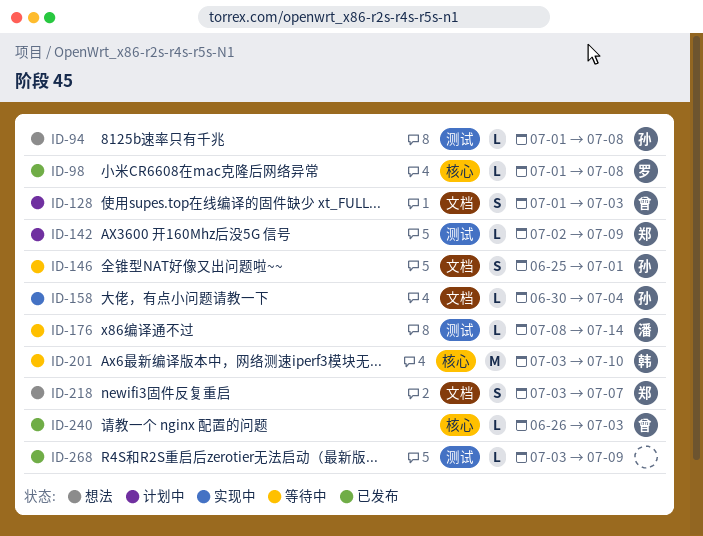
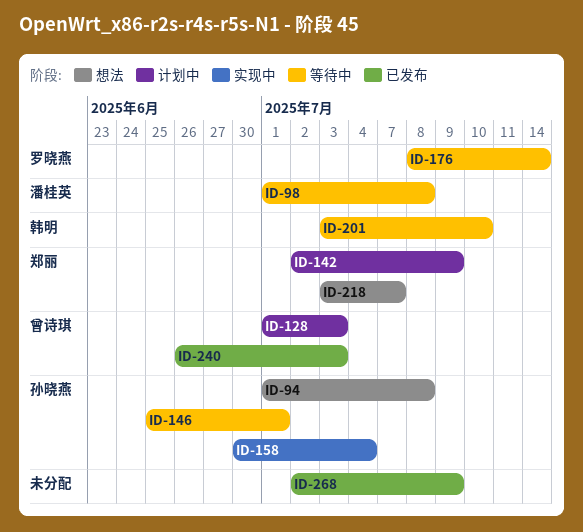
ID-98, status: 已发布 -> 等待中
ID-98, owner: 罗晓燕 -> 潘桂英
ID-176, owner: 潘桂英 -> 罗晓燕
ID-268, start: Jul 3 -> Jul 2

